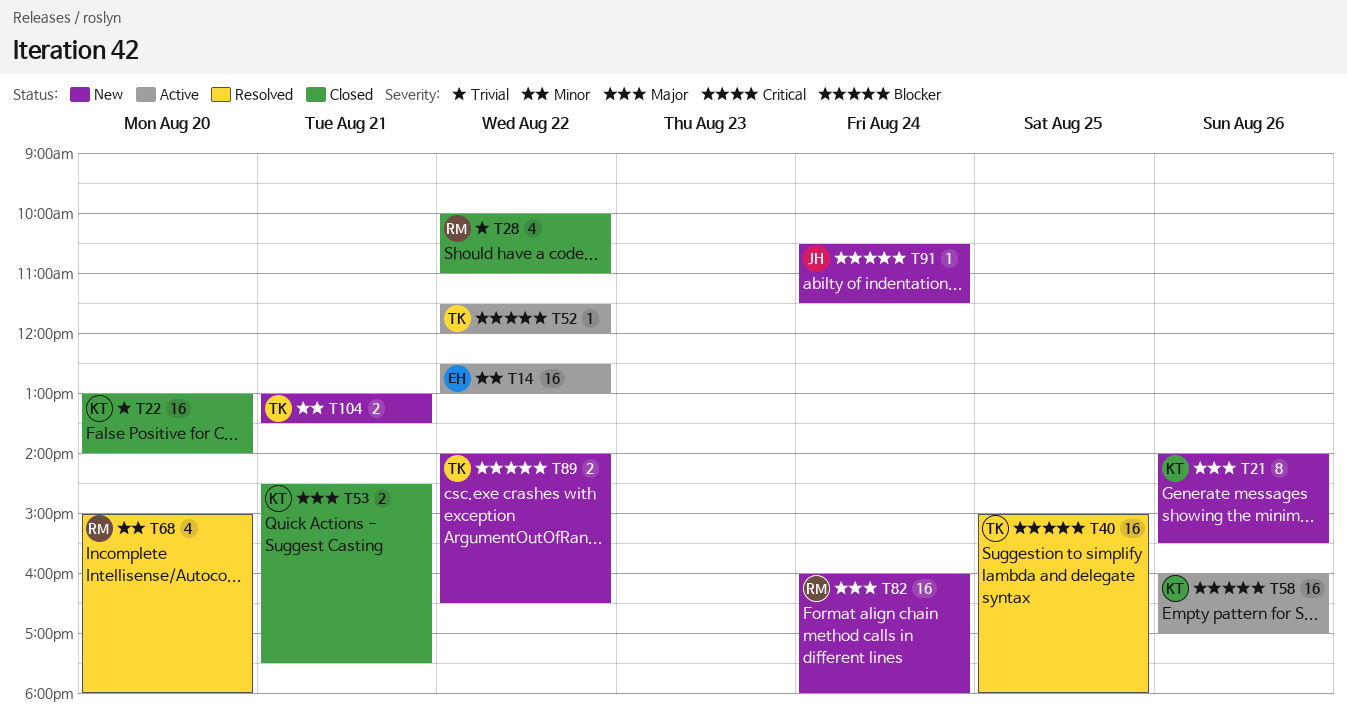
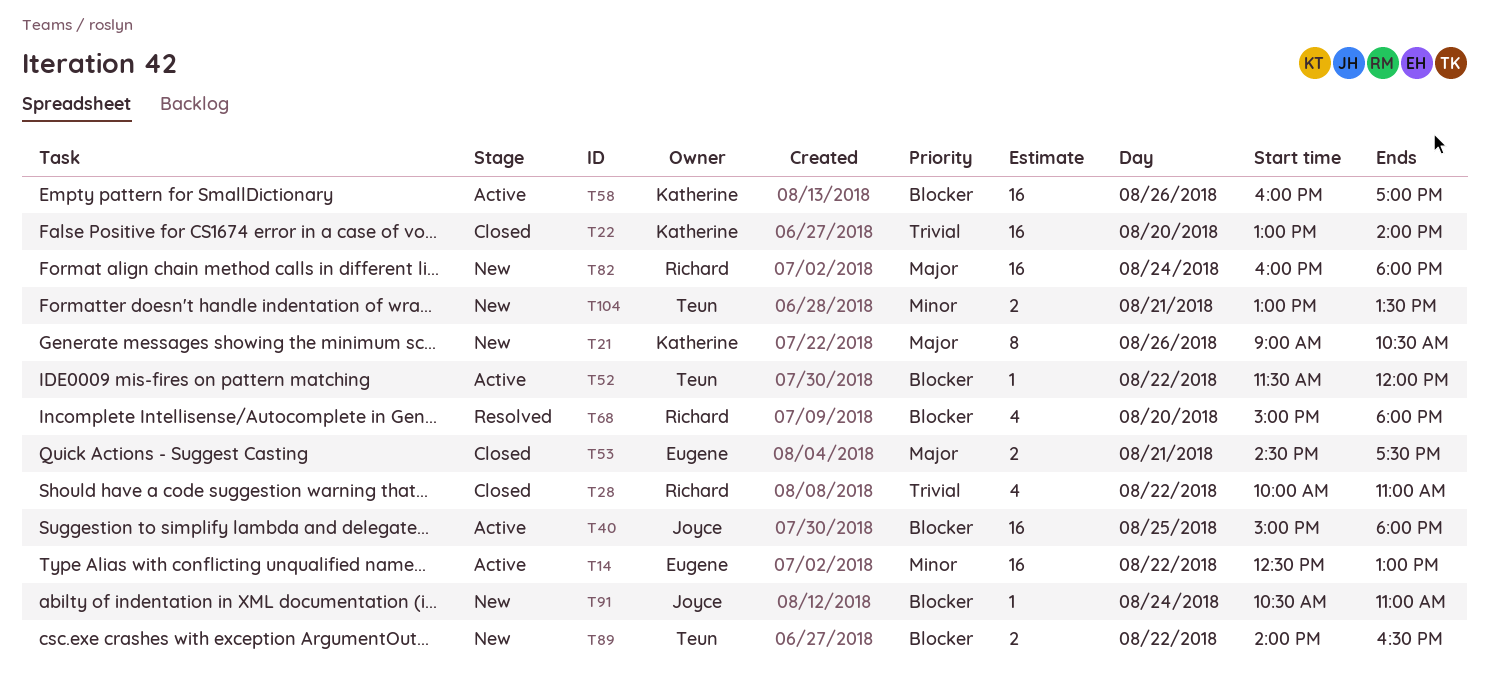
T21, begins: 14:00 -> 09:00
T21, ends: 15:30 -> 10:30
T40, status: Resolved -> Active
T40, owner: Teun -> Joyce
T53, owner: Katherine -> Eugene
T68, priority: Minor -> Blocker
T91, ends: 11:30 -> 11:00

